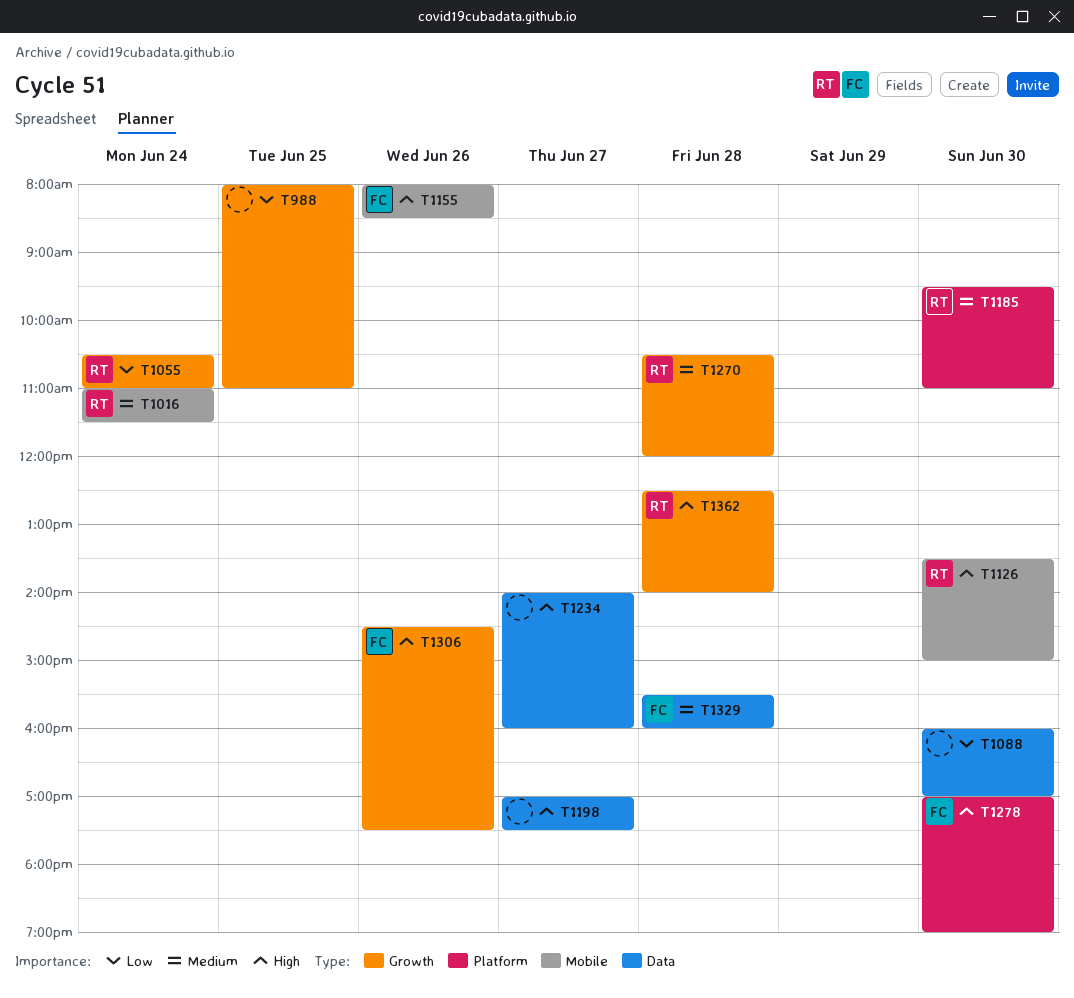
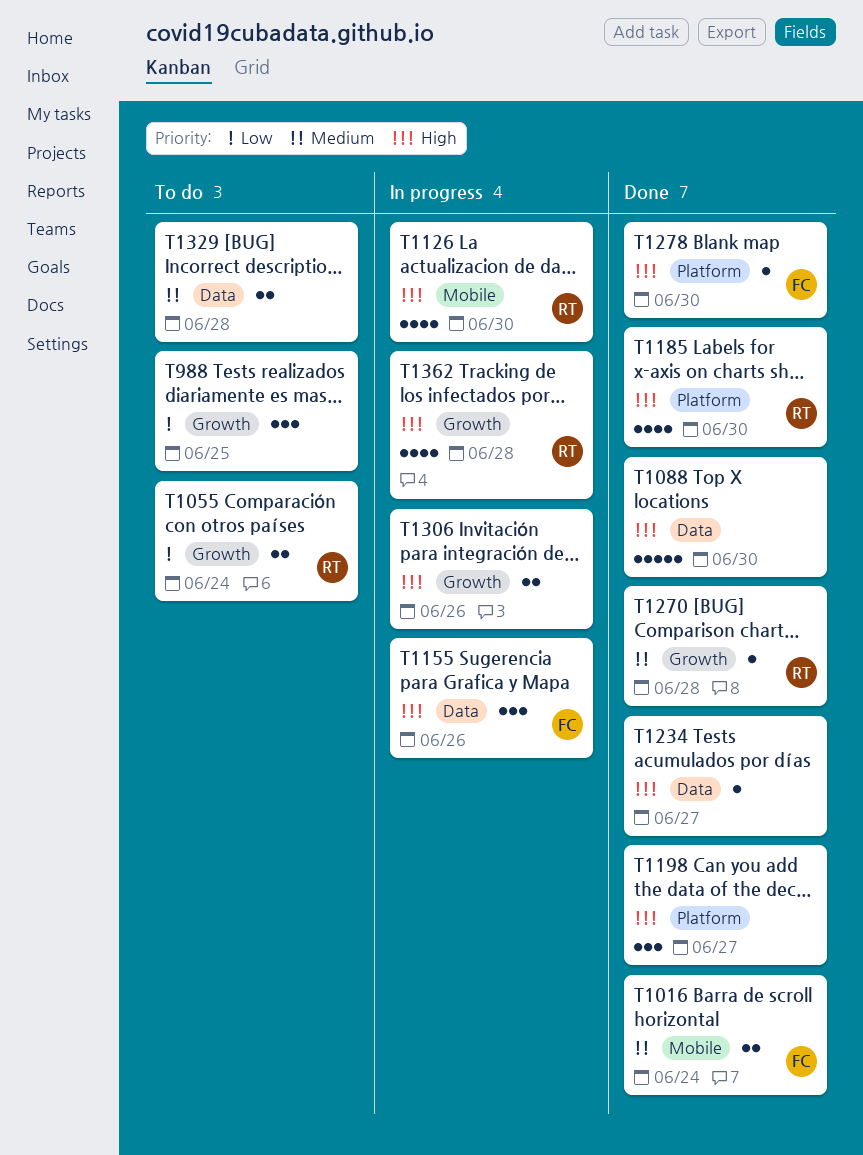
T1016, owner: RT -> FC
T1088, priority: Low -> High
T1155, label: Mobile -> Data
T1185, priority: Medium -> High
T1198, label: Data -> Platform
T1306, owner: FC -> none
T1329, owner: FC -> none

